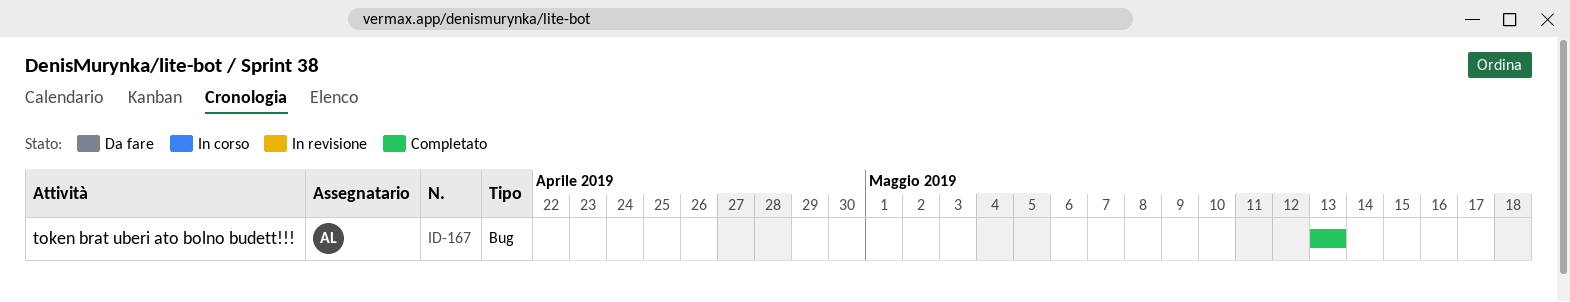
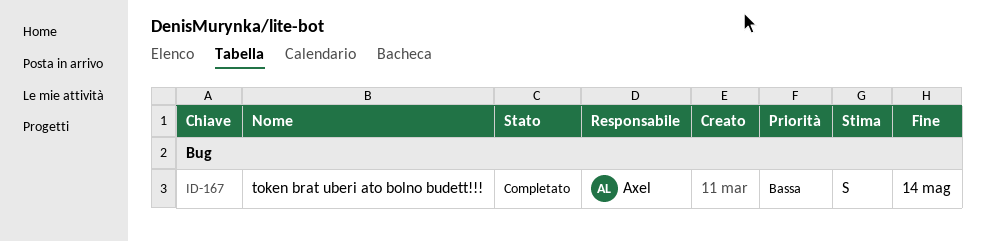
ID-167, due: May 13 -> May 14

